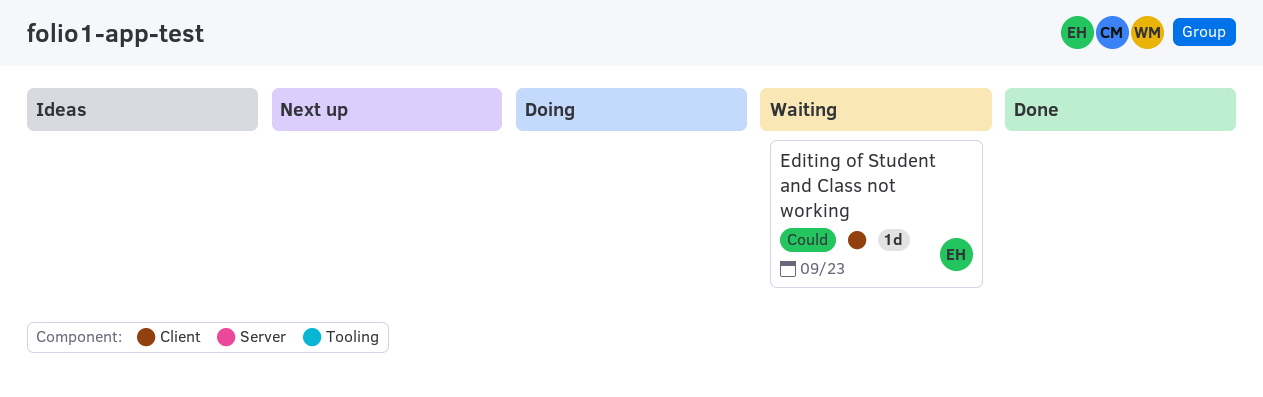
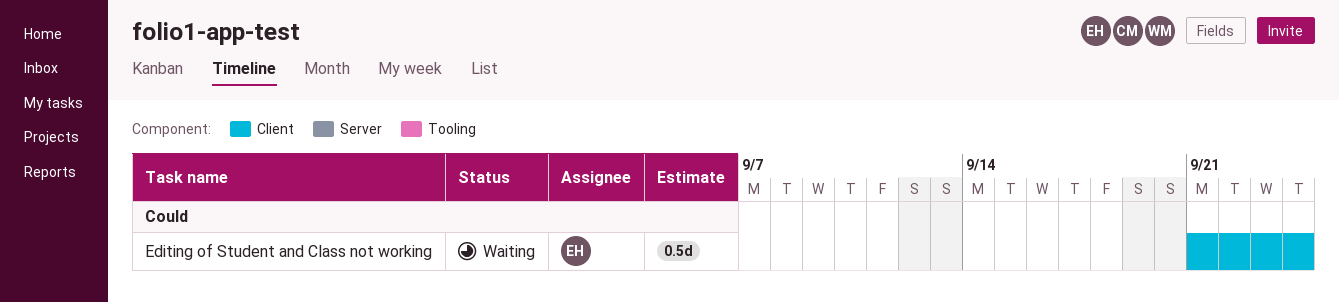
Editing of Student and Class not working, estimate: 1d -> 0.5d
Editing of Student and Class not working, due: Sep 23 -> Sep 24

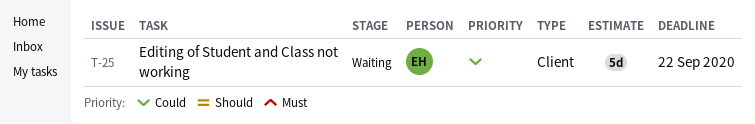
Editing of Student and Class not working, estimate: 0.5d -> 5d
Editing of Student and Class not working, due: Sep 24 -> Sep 22

